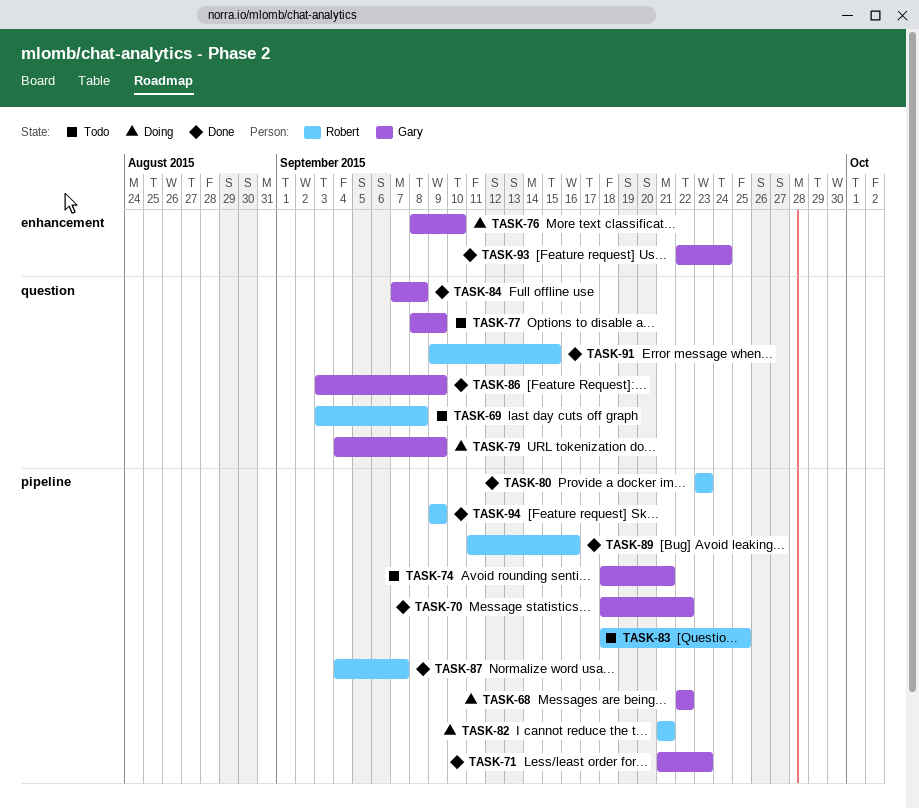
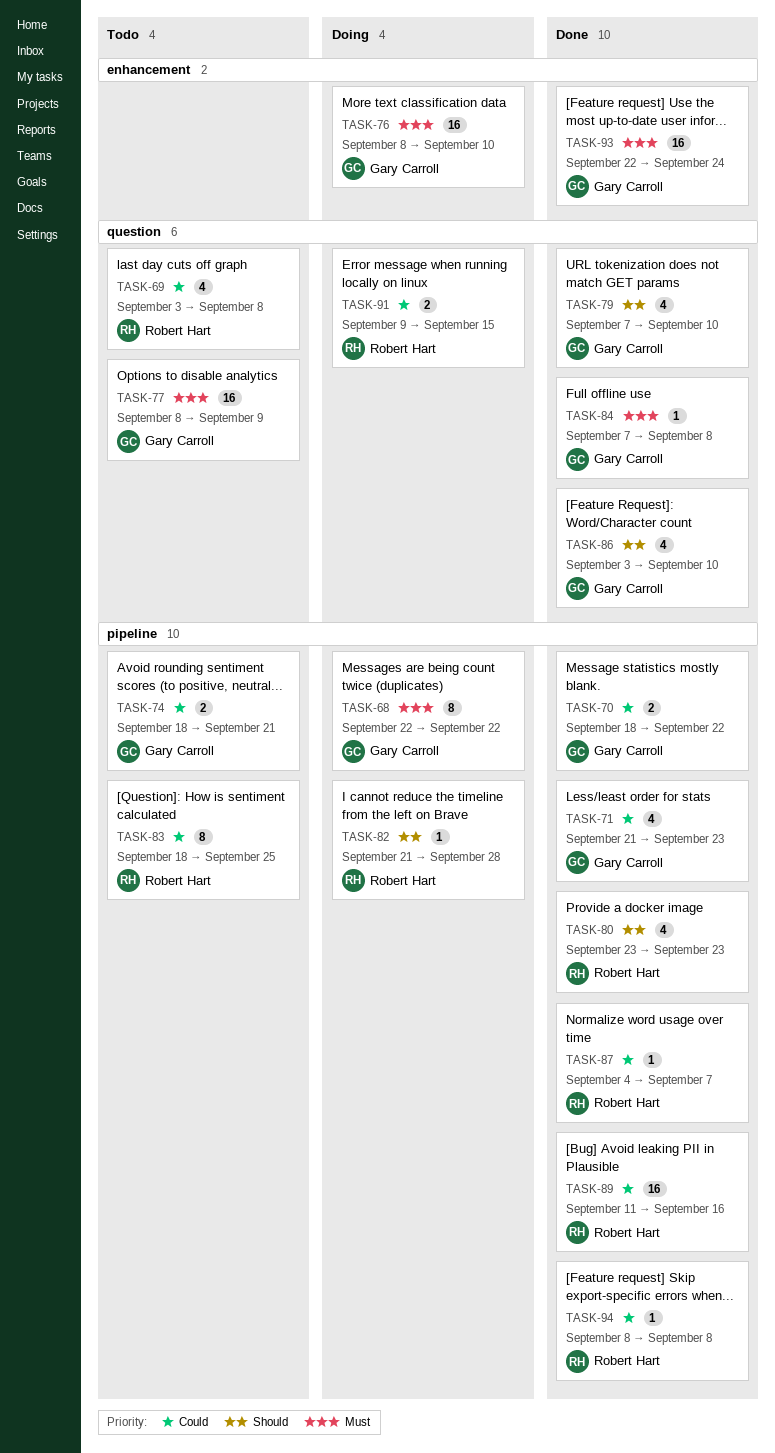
TASK-79, status: Doing -> Done
TASK-79, start: Sep 4 -> Sep 7
TASK-79, due: Sep 9 -> Sep 10
TASK-82, due: Sep 21 -> Sep 28
TASK-86, due: Sep 9 -> Sep 10
TASK-91, status: Done -> Doing
TASK-94, start: Sep 9 -> Sep 8
TASK-94, due: Sep 9 -> Sep 8

